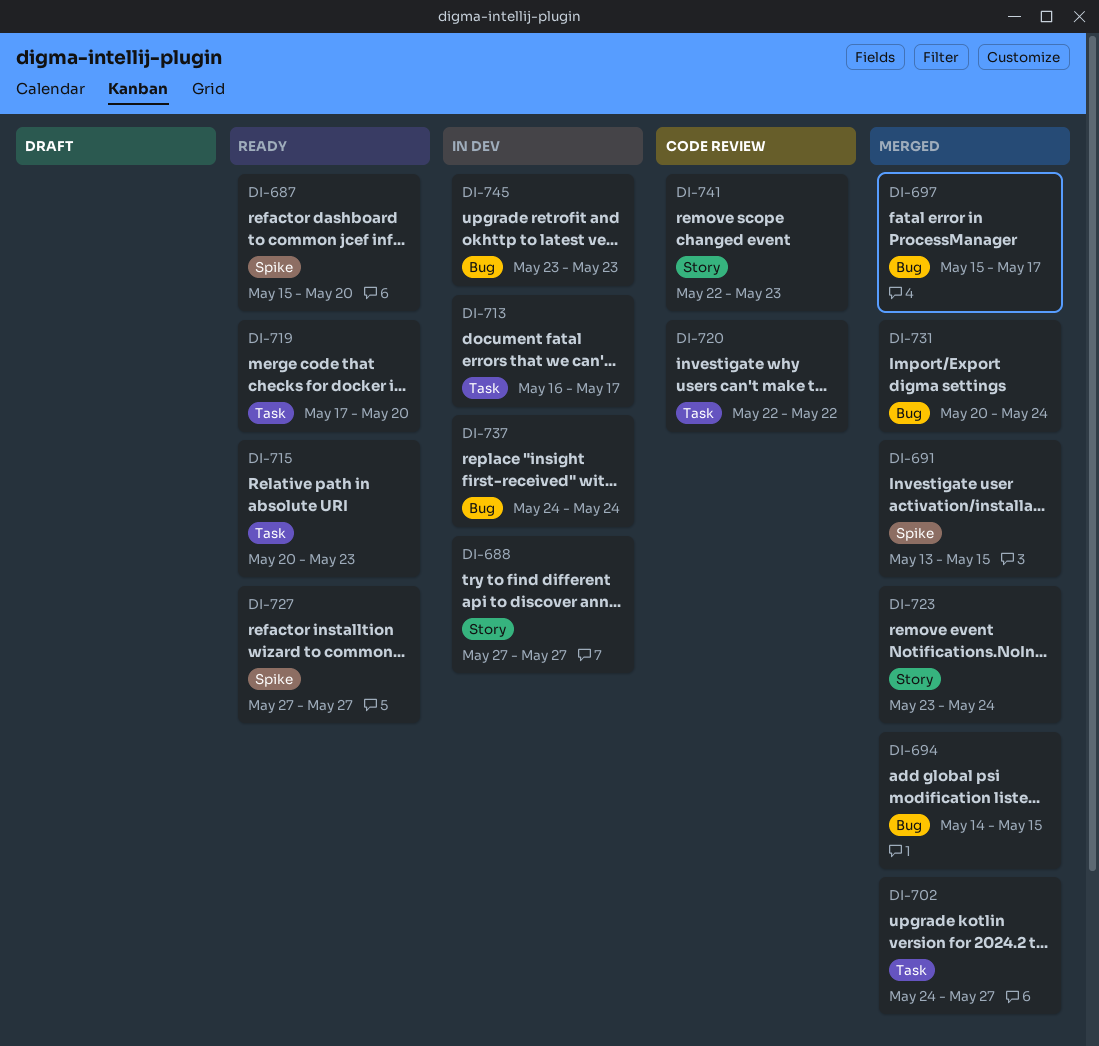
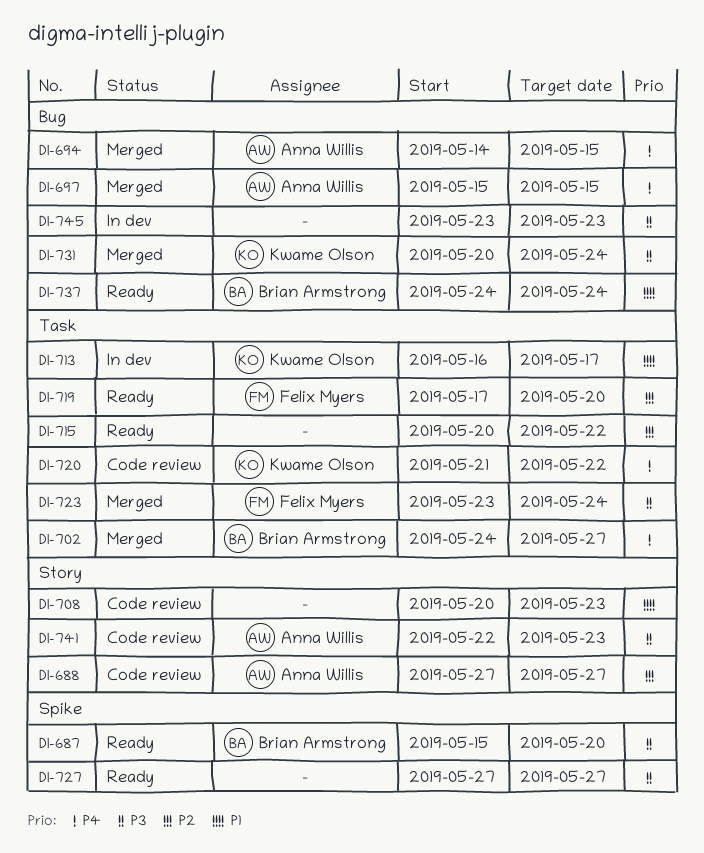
DI-688, status: In dev -> Code review
DI-691: present -> none
DI-697, due: May 17 -> May 15
DI-708: none -> present
DI-715, due: May 23 -> May 22
DI-720, start: May 22 -> May 21
DI-723, label: Story -> Task
DI-737, status: In dev -> Ready

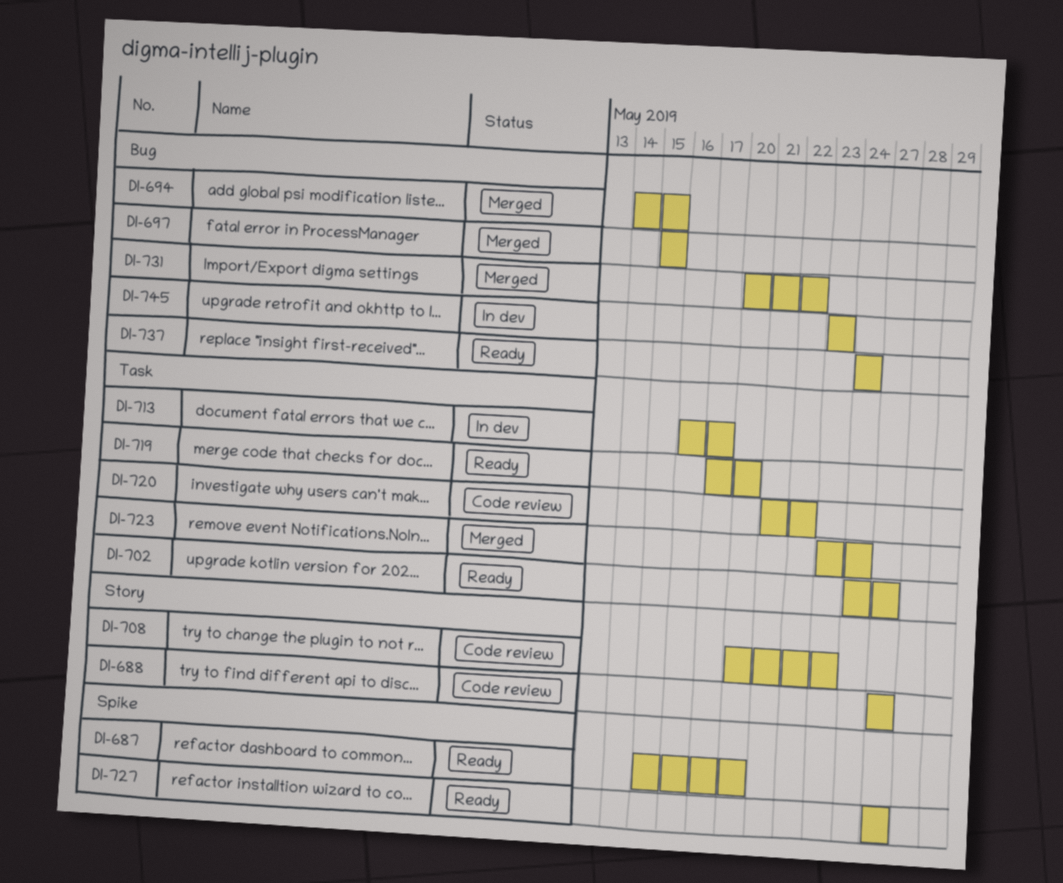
DI-702, status: Merged -> Ready
DI-715: present -> none
DI-731, due: May 24 -> May 22
DI-741: present -> none

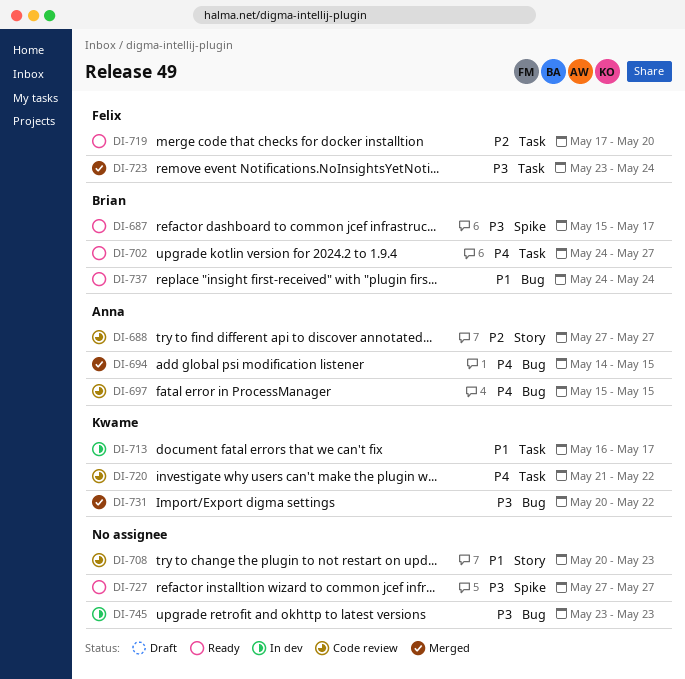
DI-687, due: May 20 -> May 17
DI-697, status: Merged -> Code review

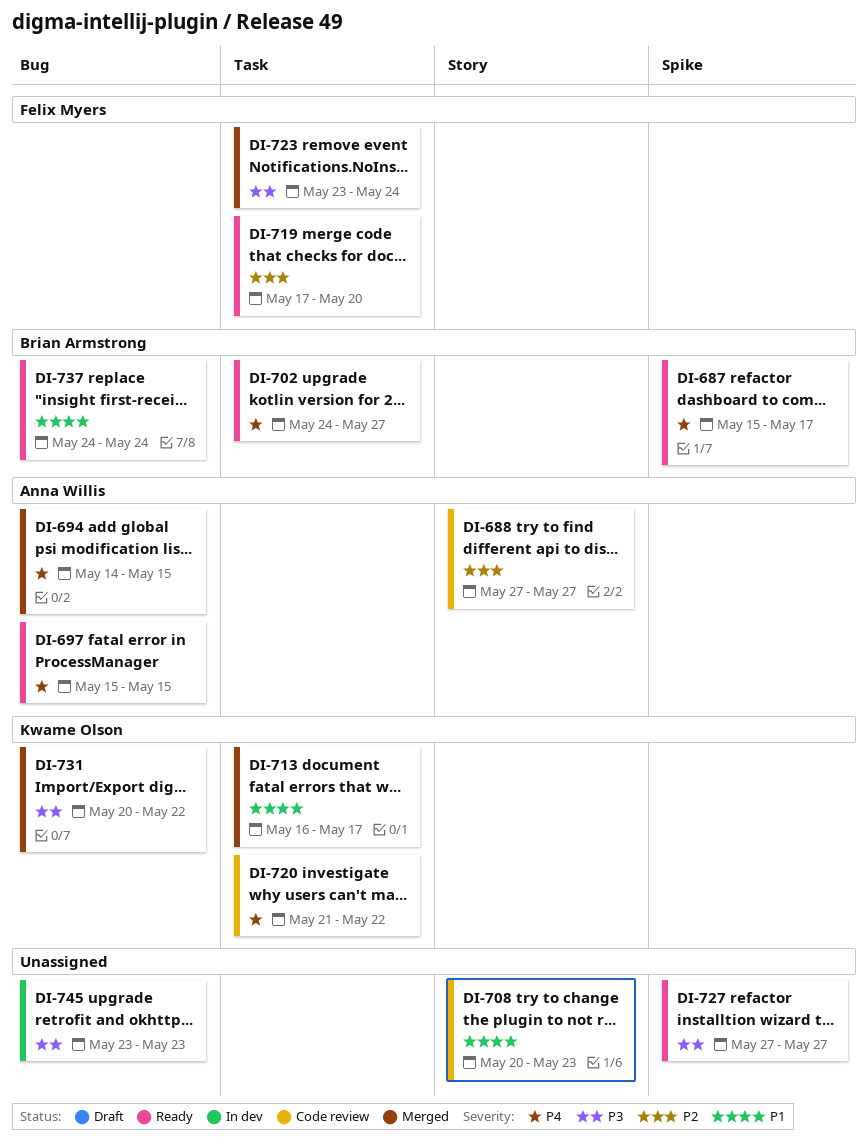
DI-687, priority: P3 -> P4
DI-697, status: Code review -> Ready
DI-713, status: In dev -> Merged

